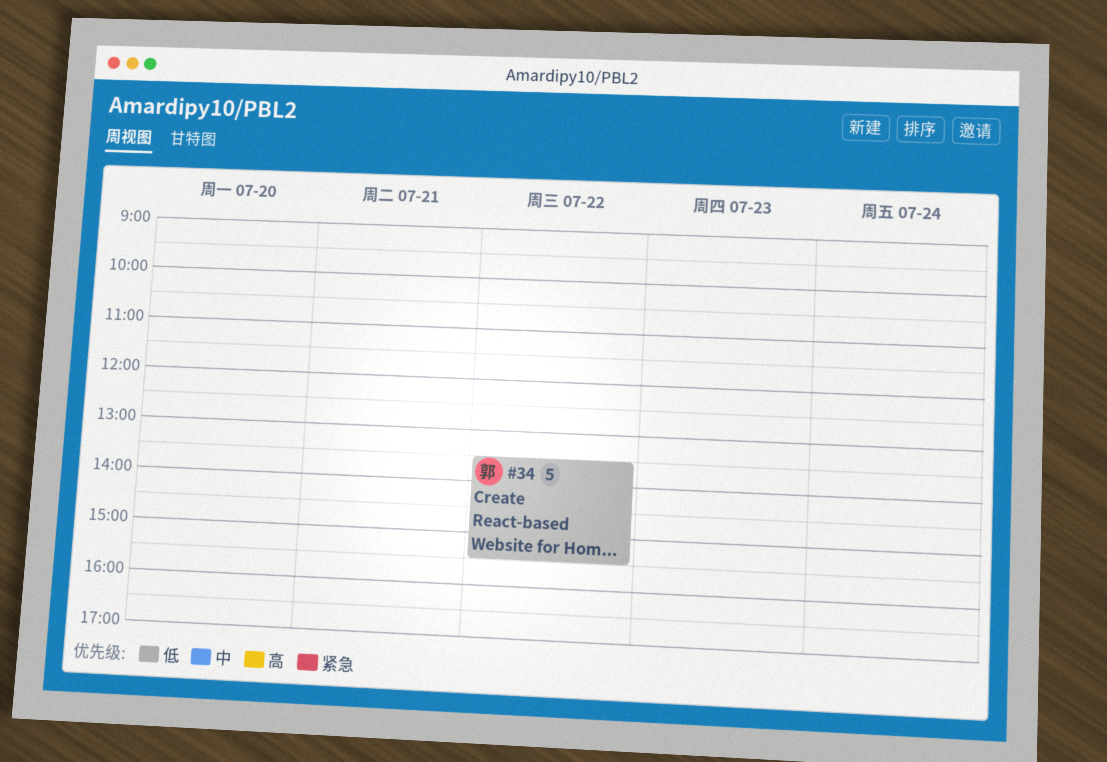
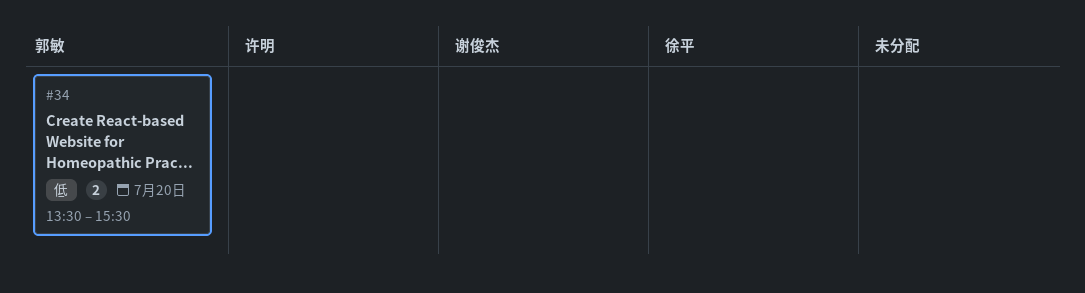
#34, estimate: 5 -> 2
#34, day: Jul 22 -> Jul 20

